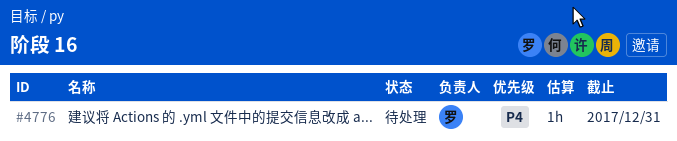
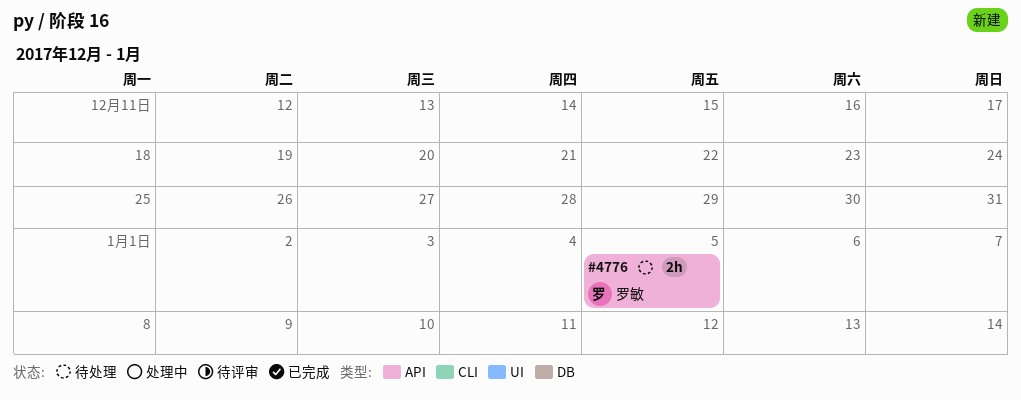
#4776, estimate: 1h -> 2h
#4776, due: Dec 31 -> Jan 5

